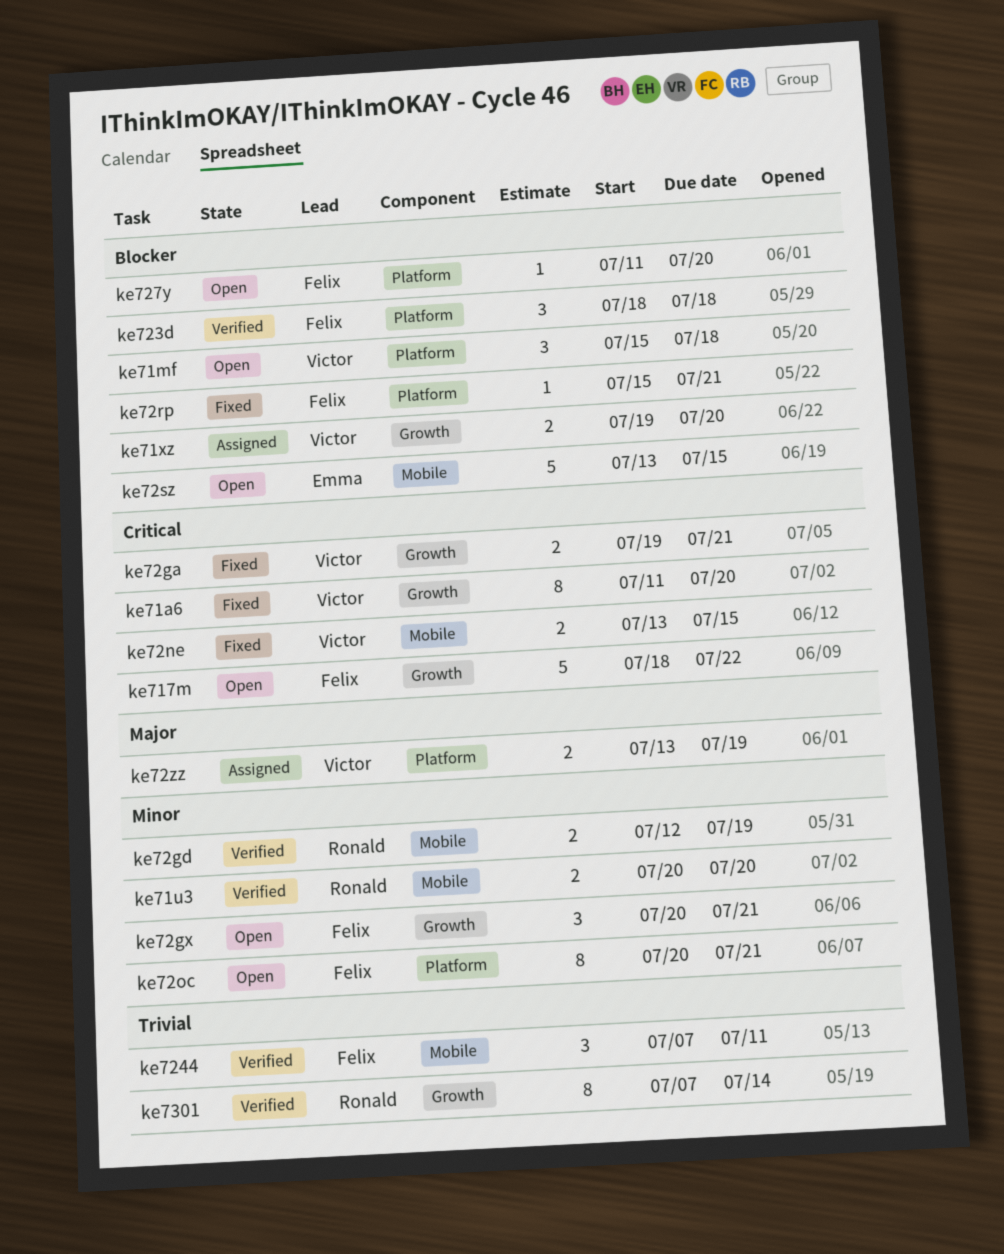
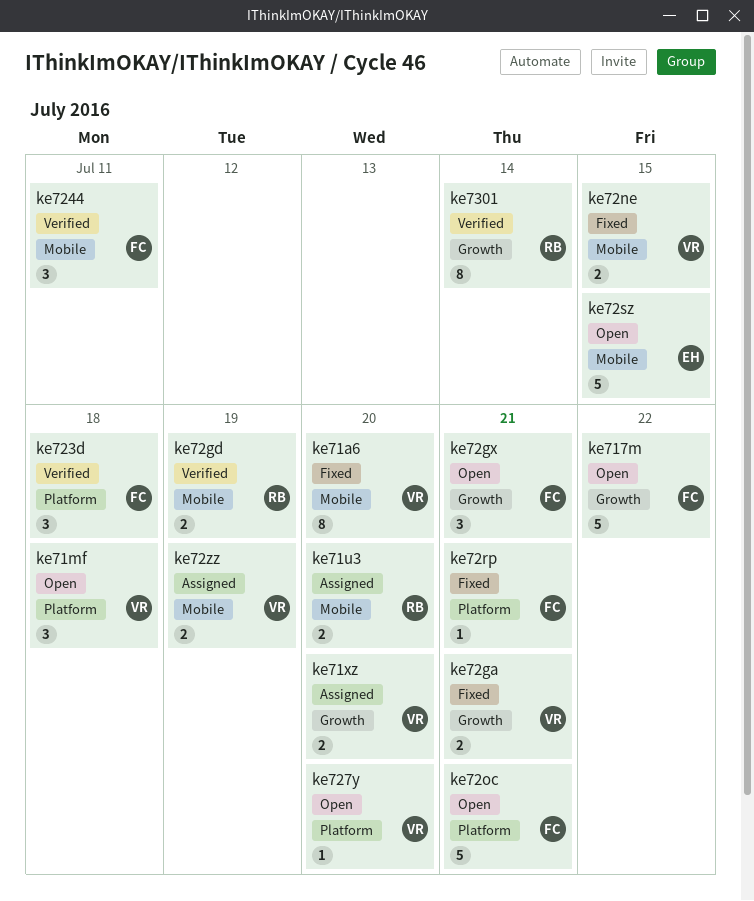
ke71a6, label: Growth -> Mobile
ke71u3, status: Verified -> Assigned
ke727y, owner: Felix -> Victor
ke72oc, estimate: 8 -> 5
ke72zz, label: Platform -> Mobile

